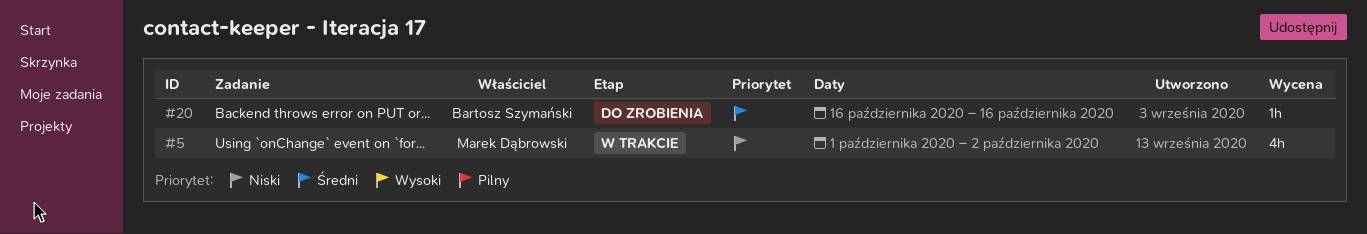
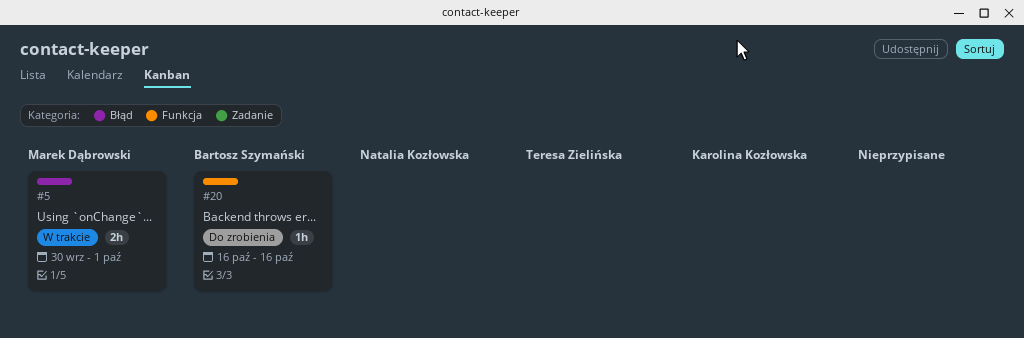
#5, estimate: 4h -> 2h
#5, start: Oct 1 -> Sep 30
#5, due: Oct 2 -> Oct 1

